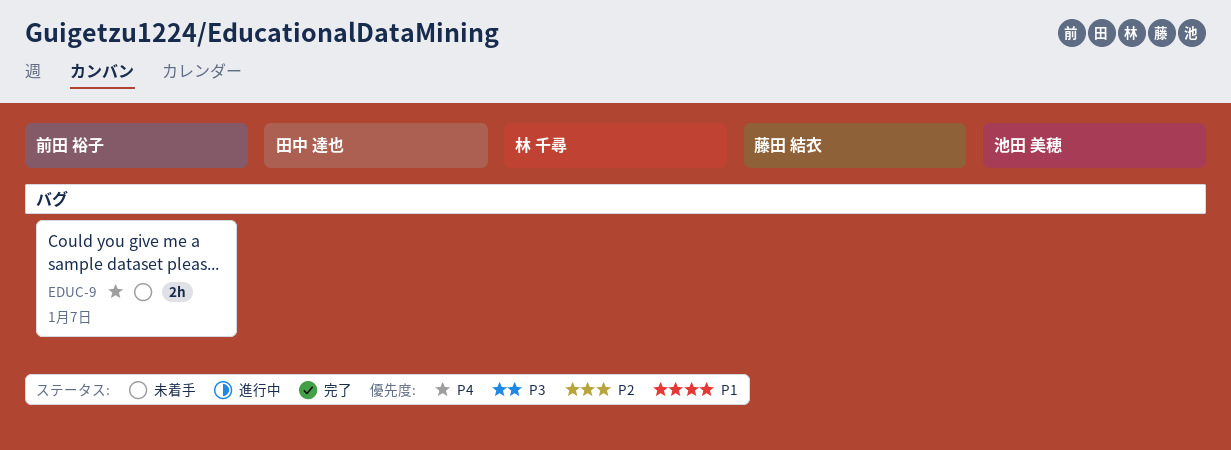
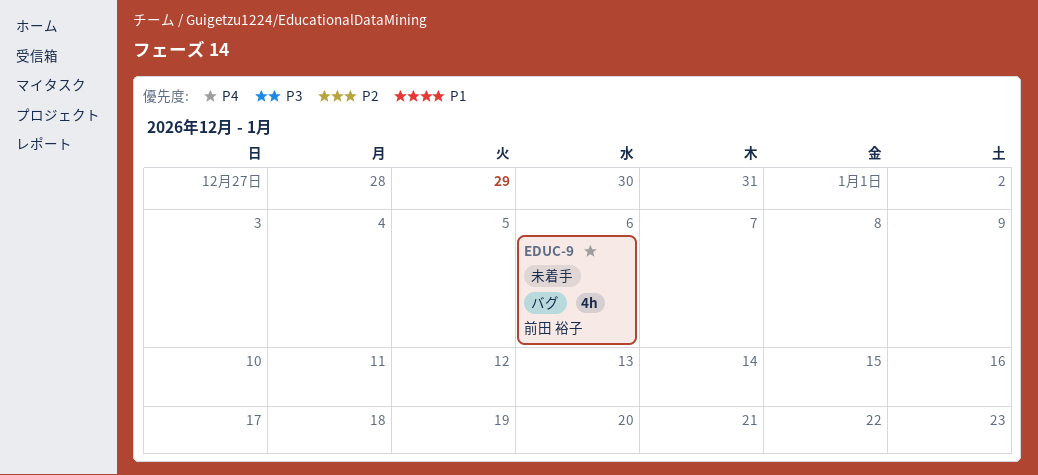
EDUC-9, estimate: 2h -> 4h
EDUC-9, due: Jan 7 -> Jan 6

